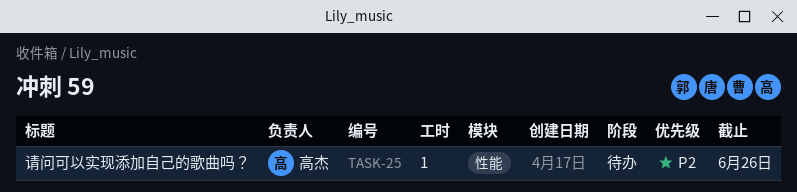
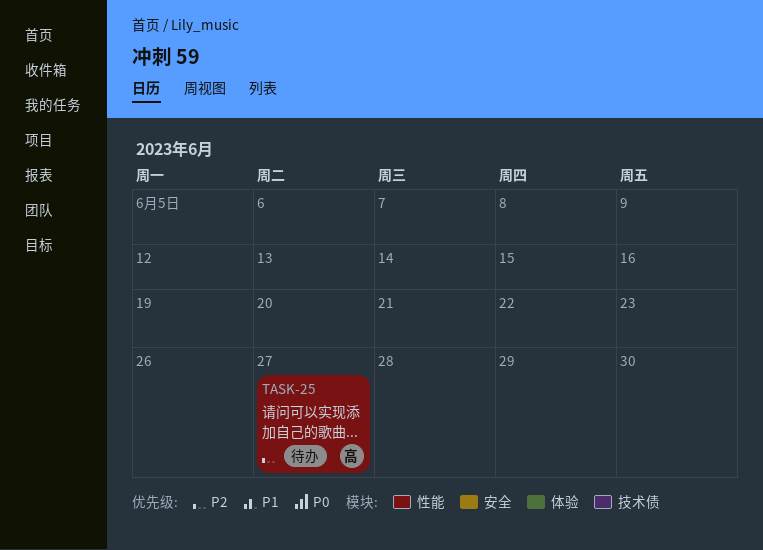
TASK-25, due: Jun 26 -> Jun 27

